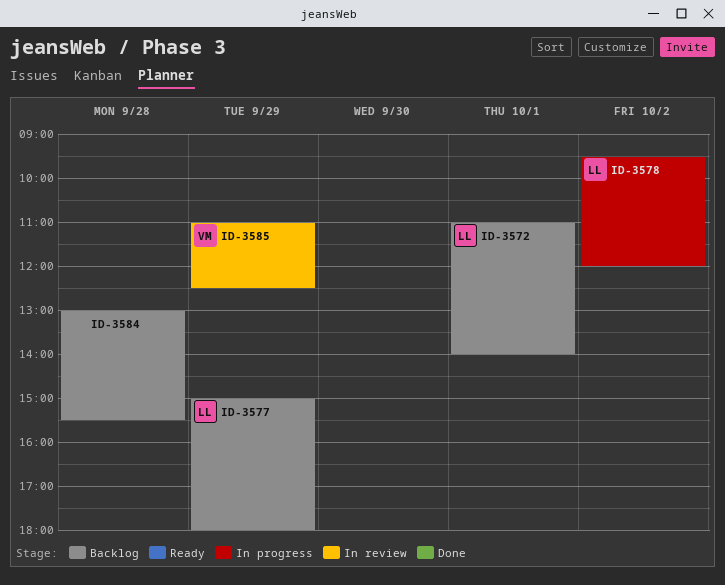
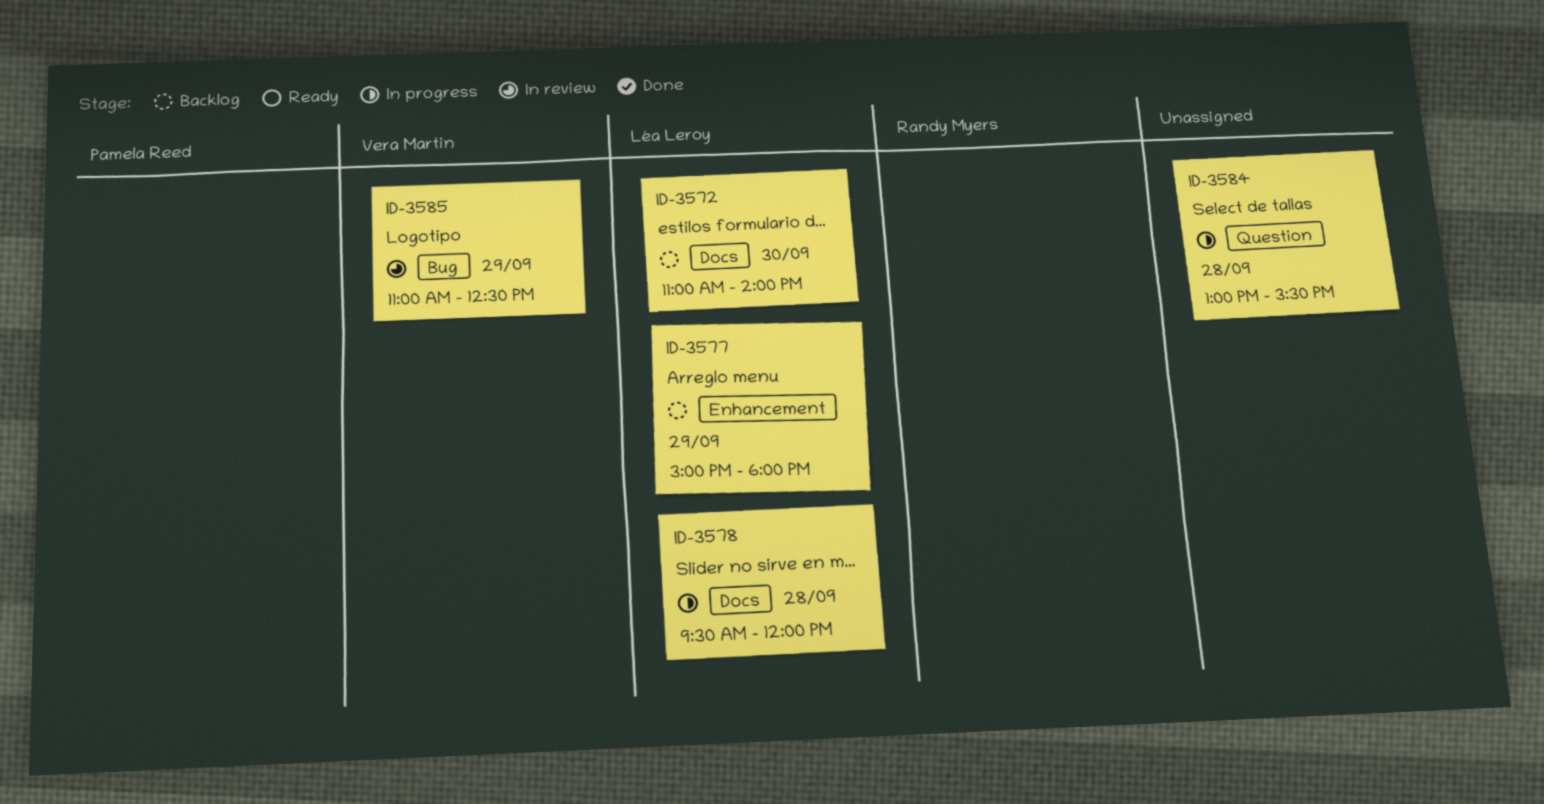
ID-3572, day: Oct 1 -> Sep 30
ID-3578, day: Oct 2 -> Sep 28
ID-3584, status: Backlog -> In progress

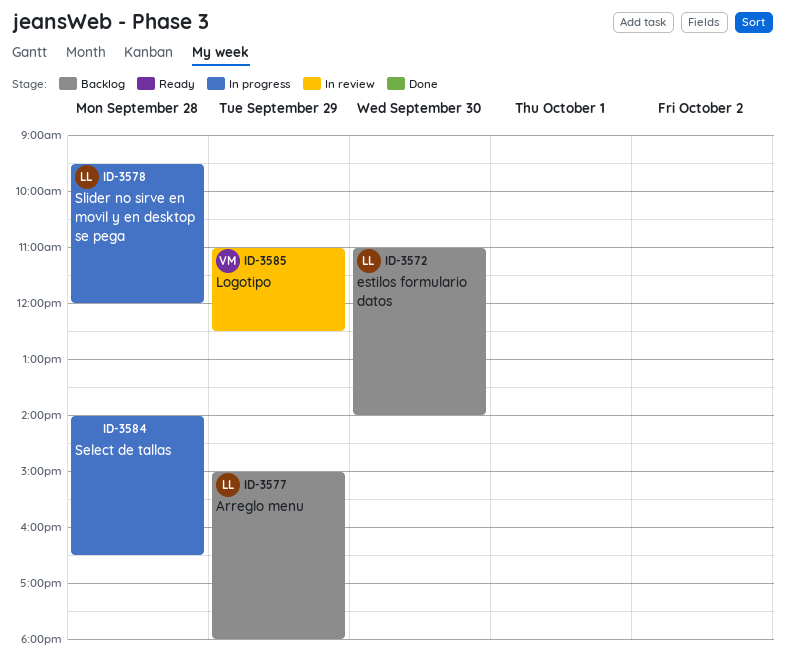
ID-3584, begins: 13:00 -> 14:00
ID-3584, ends: 15:30 -> 16:30

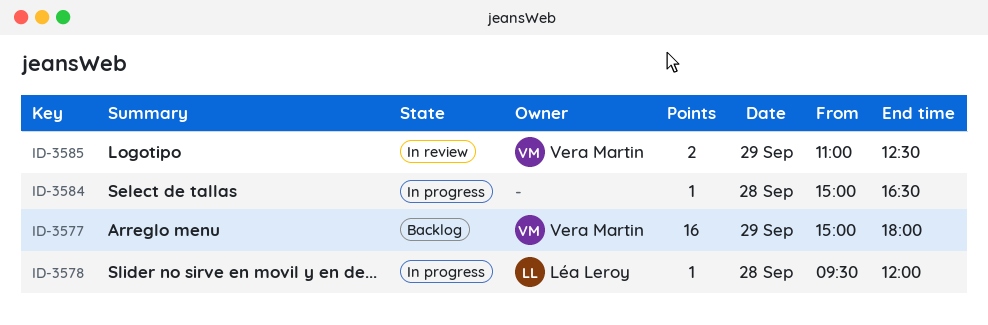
ID-3572: present -> none
ID-3577, owner: Léa Leroy -> Vera Martin
ID-3584, begins: 14:00 -> 15:00

